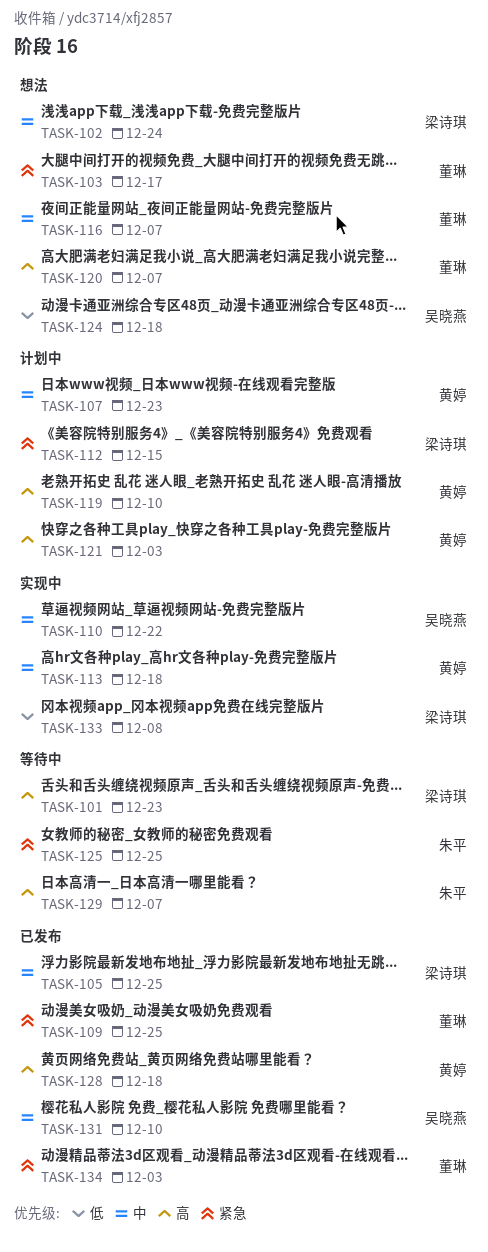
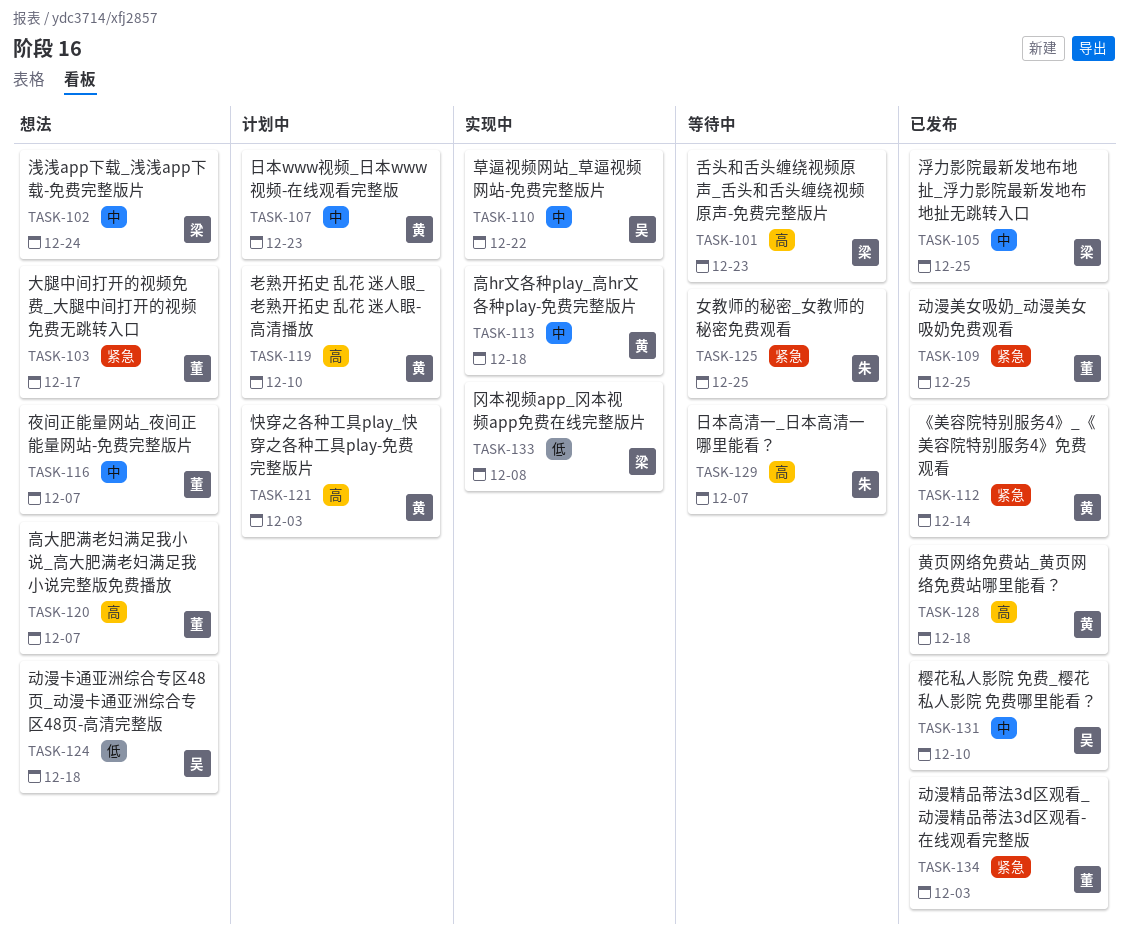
TASK-112, status: 计划中 -> 已发布
TASK-112, owner: 梁诗琪 -> 黄婷
TASK-112, due: Dec 15 -> Dec 14

